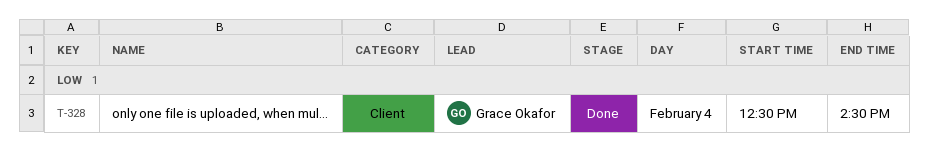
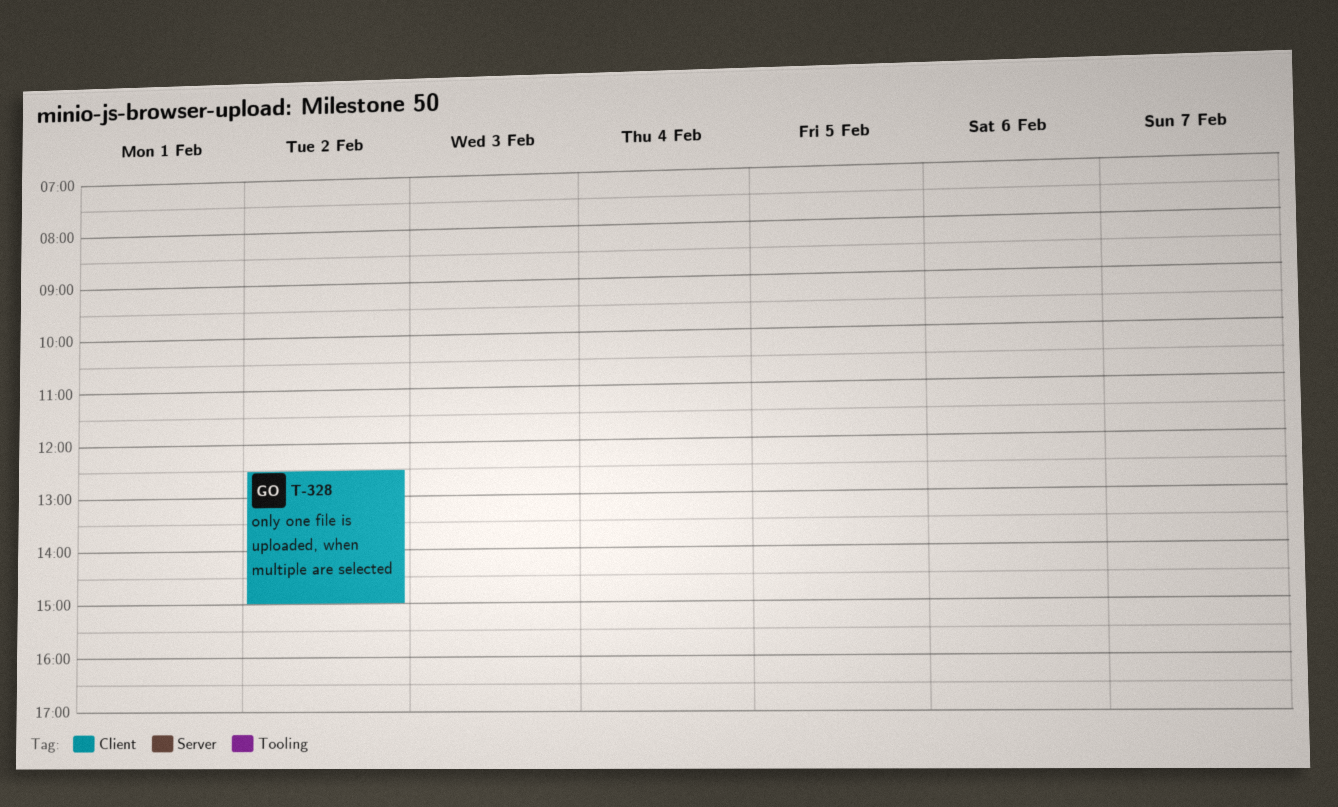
T-328, day: Feb 4 -> Feb 2
T-328, ends: 14:30 -> 15:00

